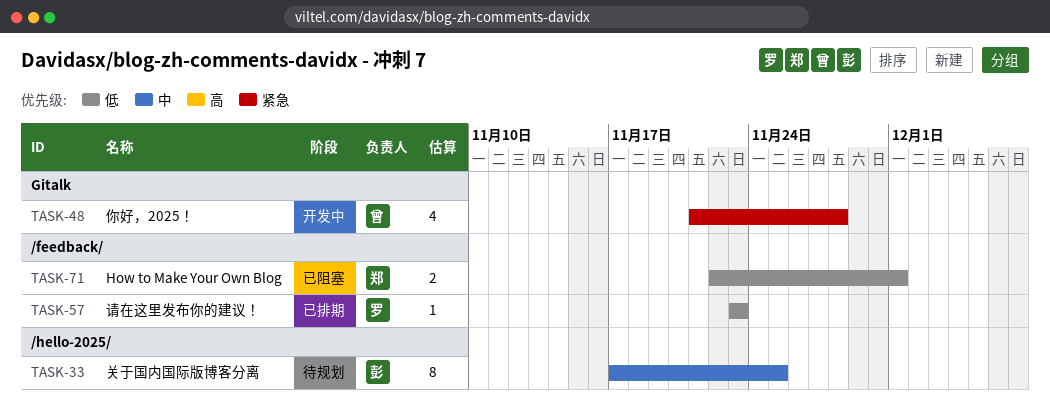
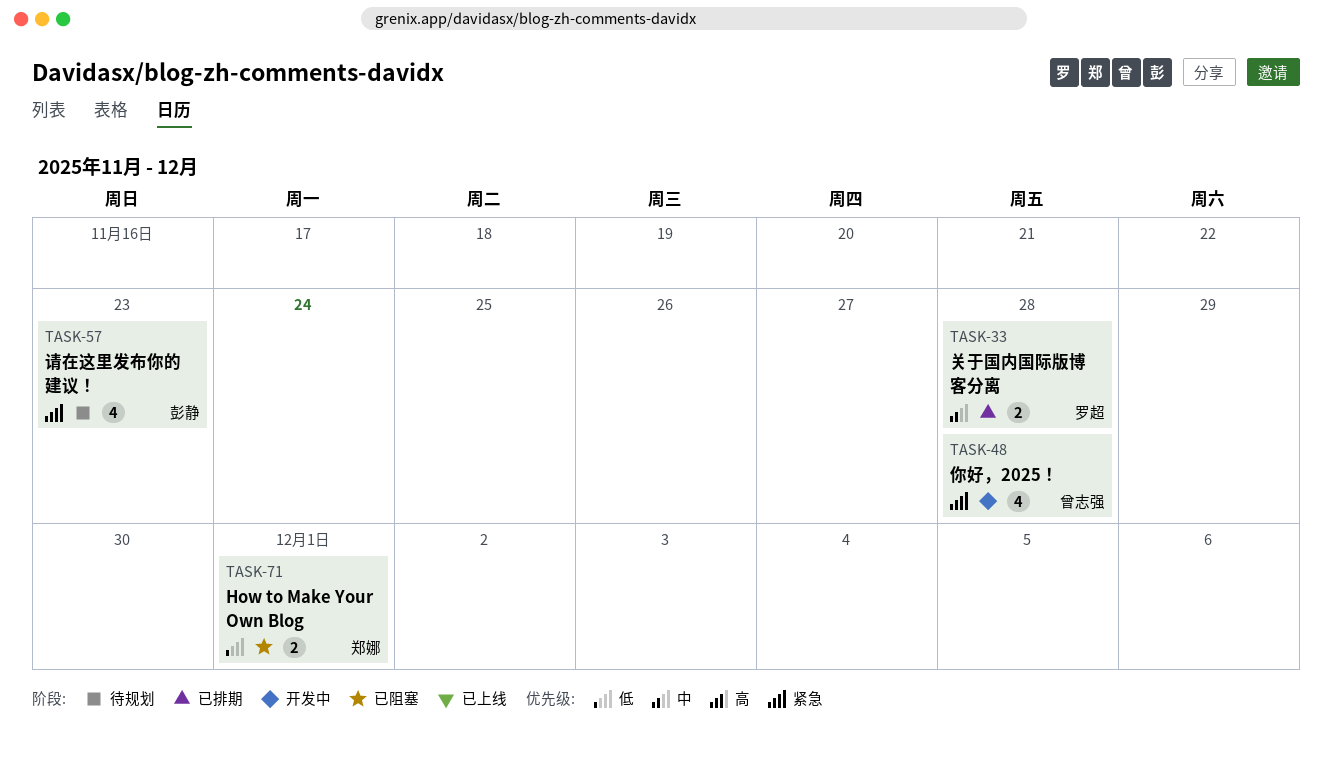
TASK-33, status: 待规划 -> 已排期
TASK-33, owner: 彭静 -> 罗超
TASK-33, estimate: 8 -> 2
TASK-33, due: Nov 25 -> Nov 28
TASK-57, status: 已排期 -> 待规划
TASK-57, owner: 罗超 -> 彭静
TASK-57, priority: 低 -> 紧急
TASK-57, estimate: 1 -> 4

